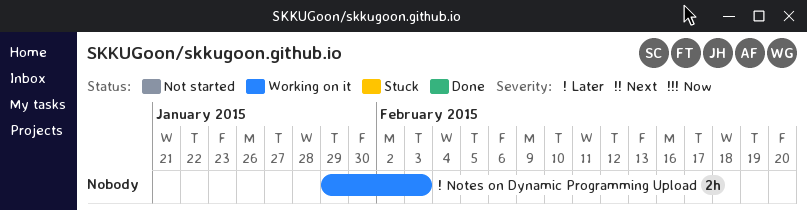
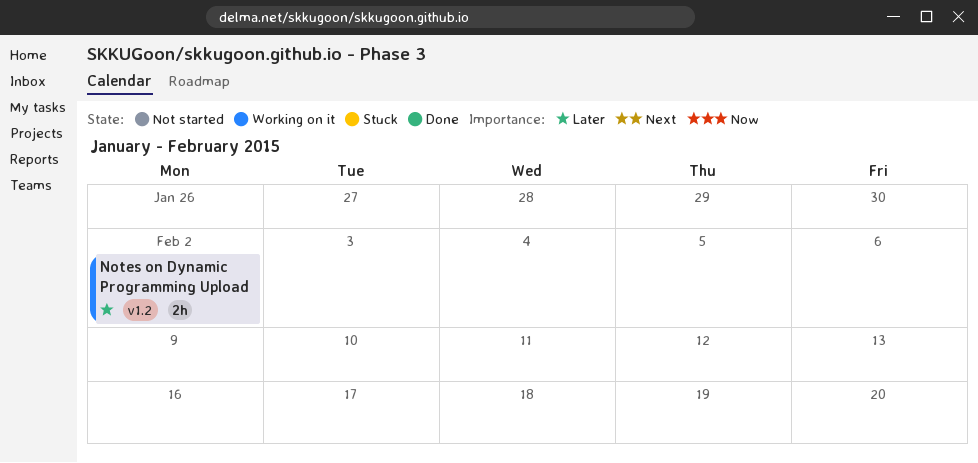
Notes on Dynamic Programming Upload, due: Feb 3 -> Feb 2

